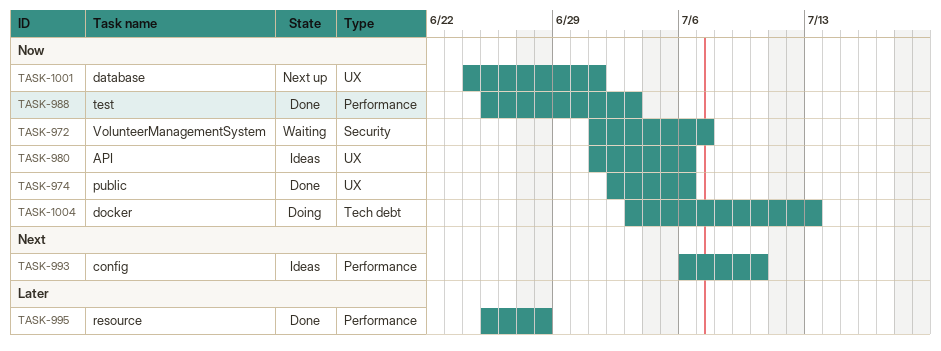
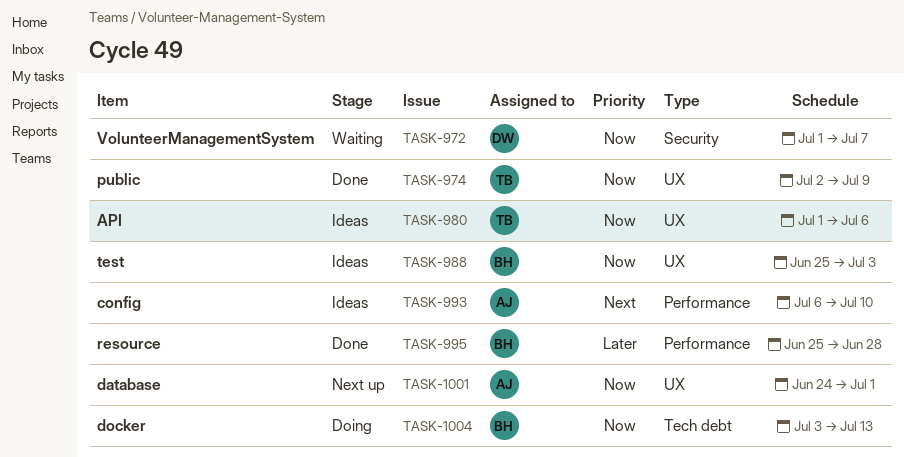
TASK-974, due: Jul 6 -> Jul 9
TASK-988, status: Done -> Ideas
TASK-988, label: Performance -> UX

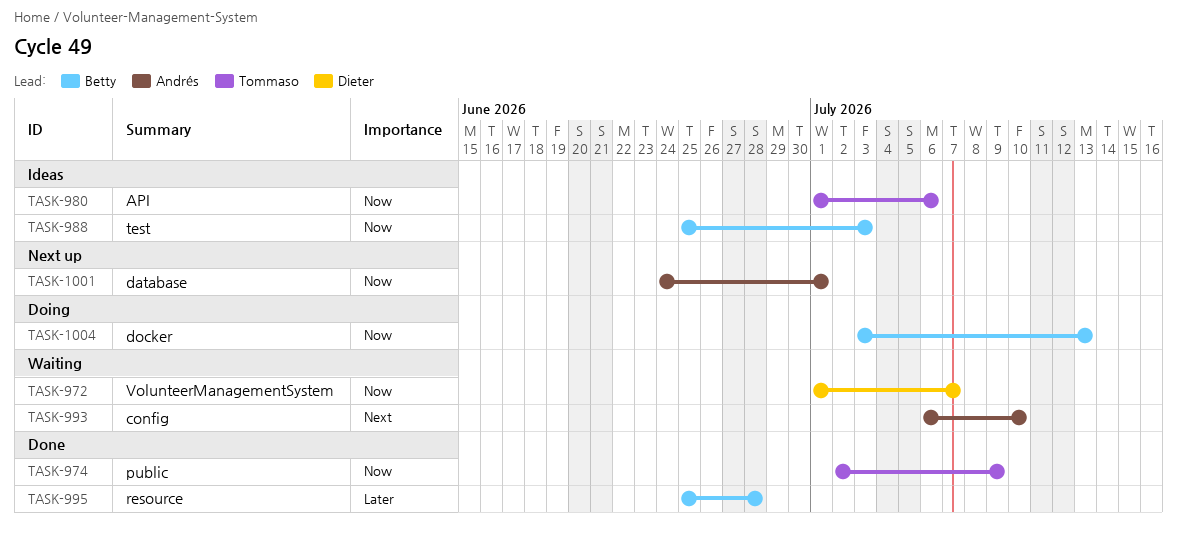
TASK-993, status: Ideas -> Waiting

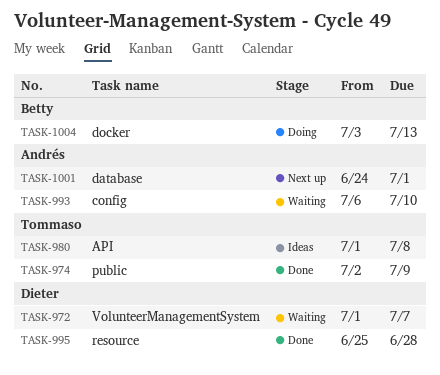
TASK-980, due: Jul 6 -> Jul 8
TASK-988: present -> none
TASK-995, owner: Betty -> Dieter

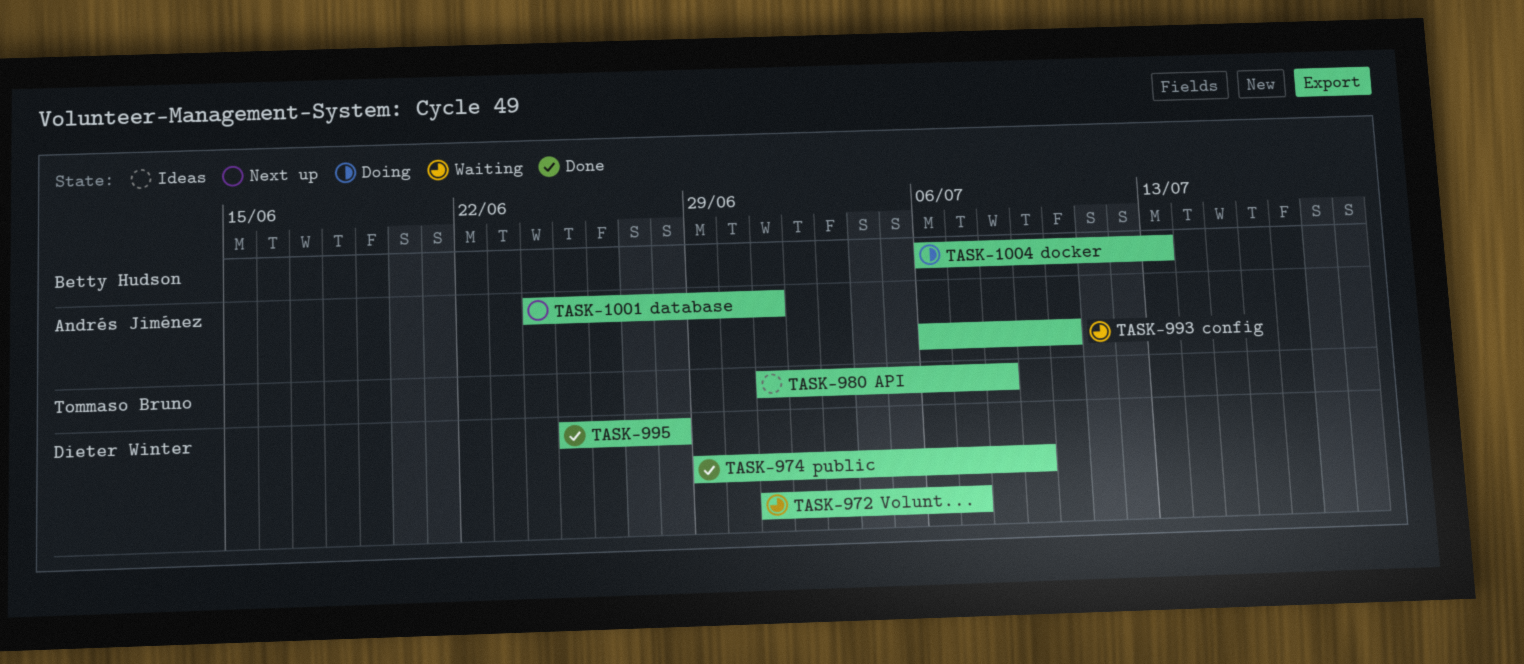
TASK-974, owner: Tommaso Bruno -> Dieter Winter
TASK-974, start: Jul 2 -> Jun 29
TASK-1004, start: Jul 3 -> Jul 6

